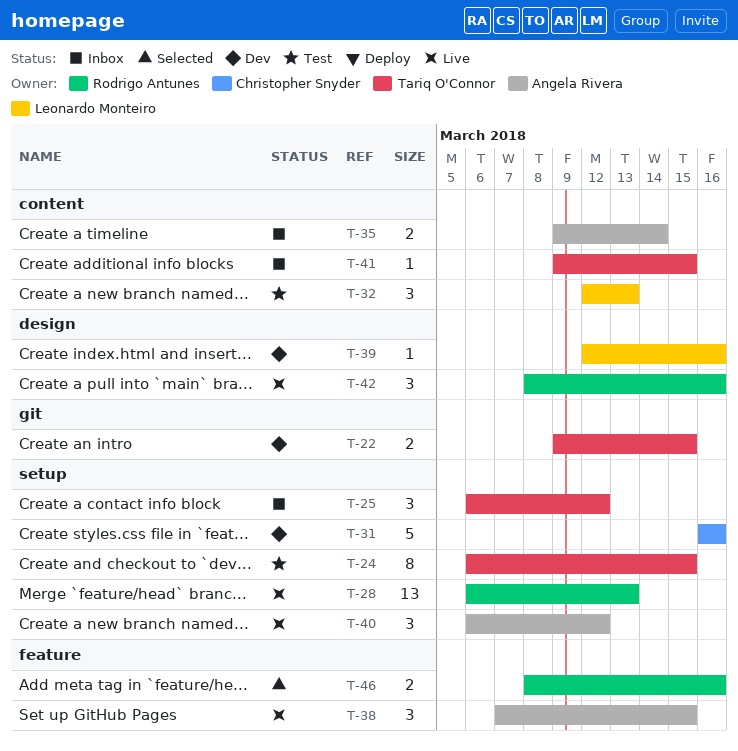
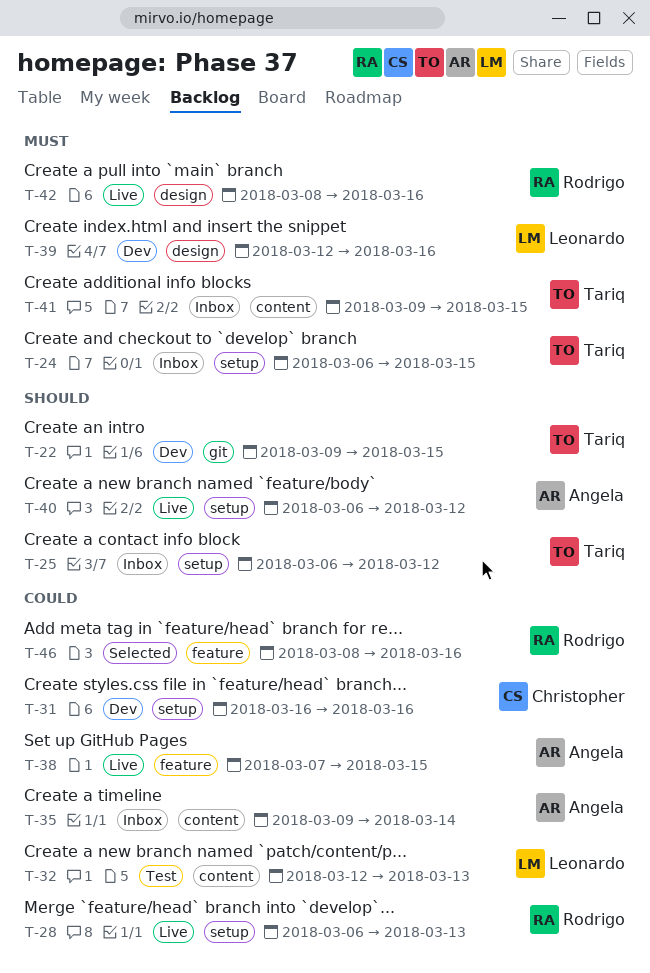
T-24, status: Test -> Inbox

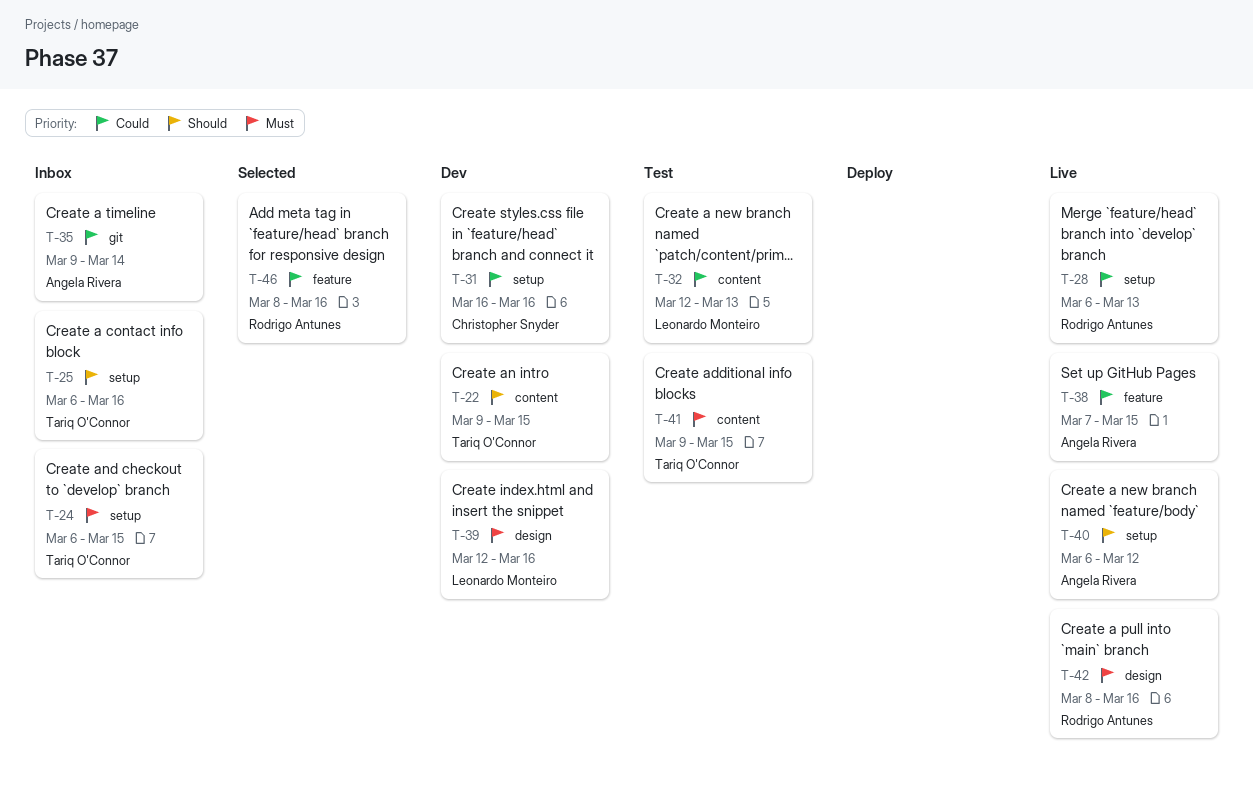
T-22, label: git -> content
T-25, due: Mar 12 -> Mar 16
T-35, label: content -> git
T-41, status: Inbox -> Test

